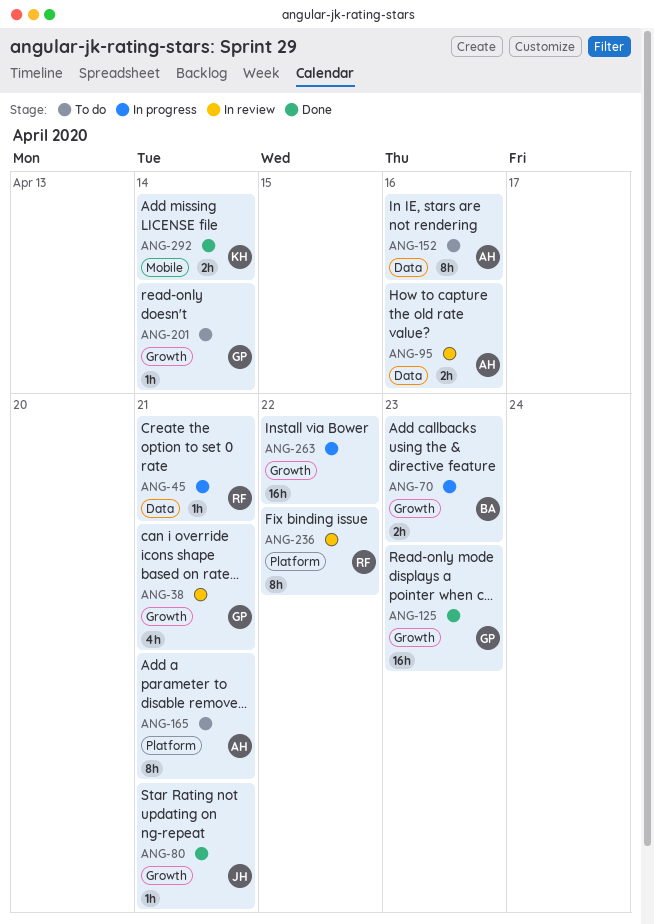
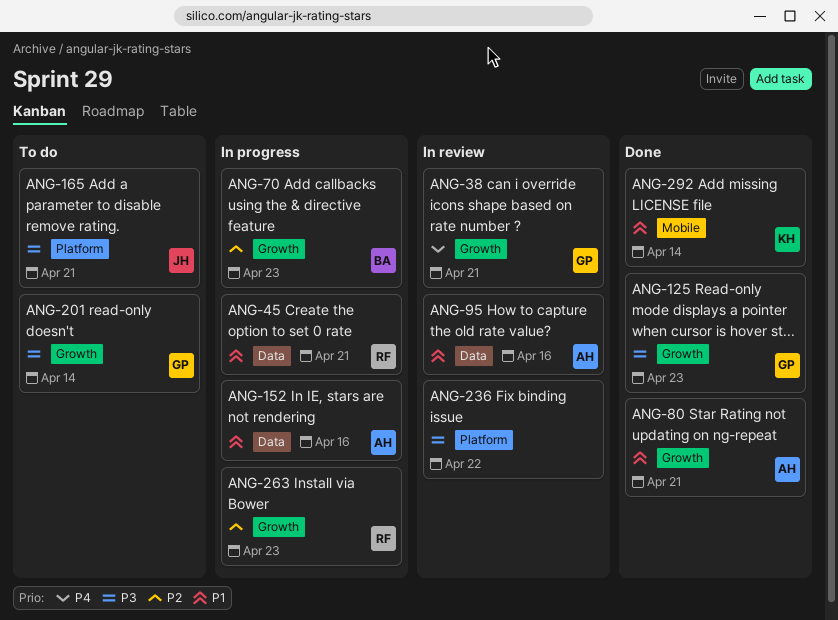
ANG-80, owner: JH -> AH
ANG-152, status: To do -> In progress
ANG-165, owner: AH -> JH
ANG-236, owner: RF -> none
ANG-263, owner: none -> RF
ANG-263, due: Apr 22 -> Apr 23

